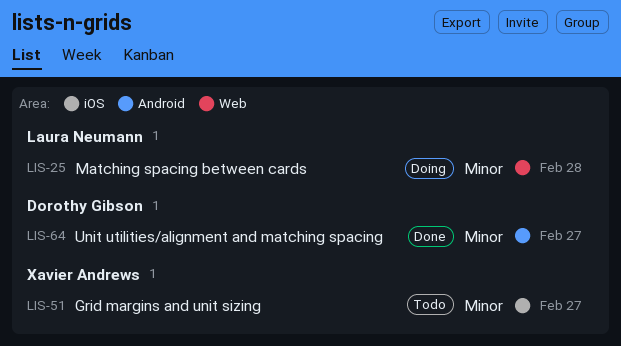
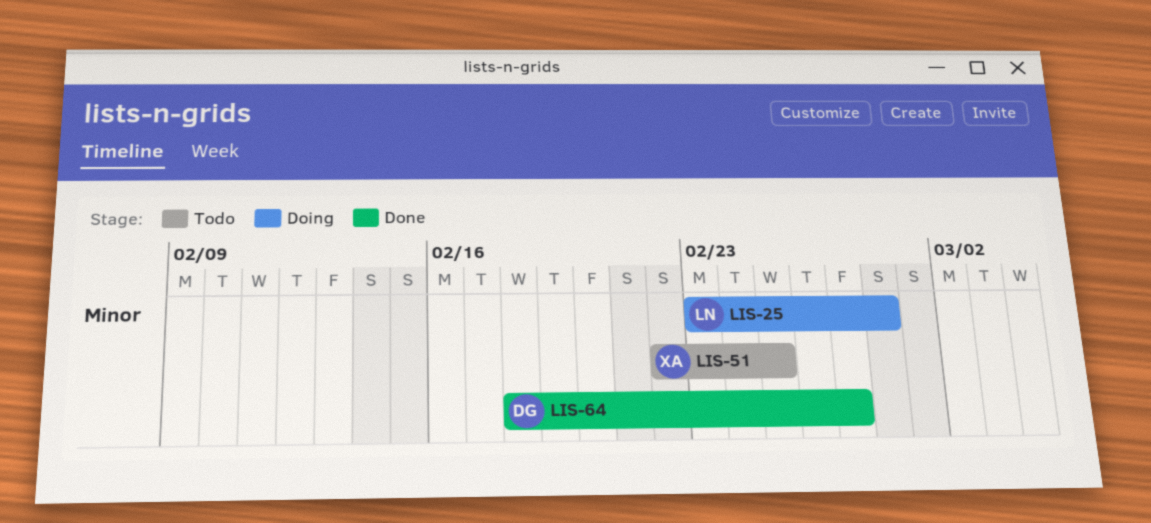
LIS-51, due: Feb 27 -> Feb 25

